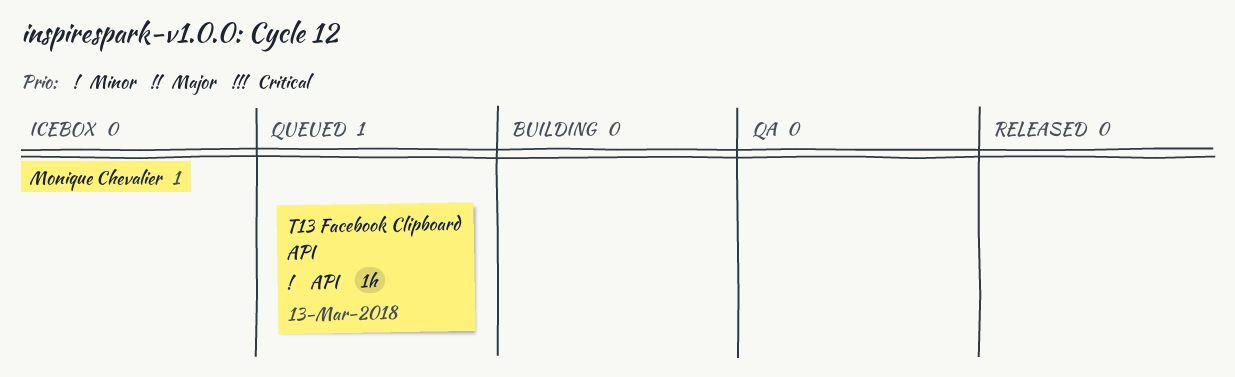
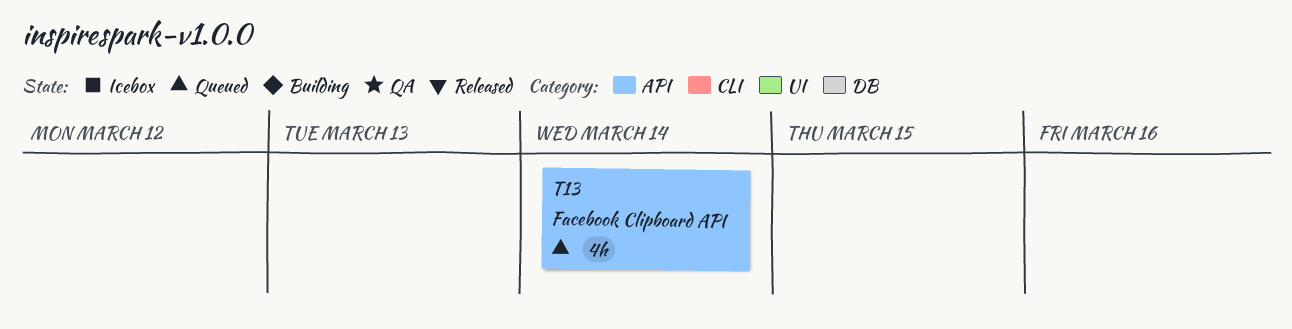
T13, estimate: 1h -> 4h
T13, due: Mar 13 -> Mar 14

